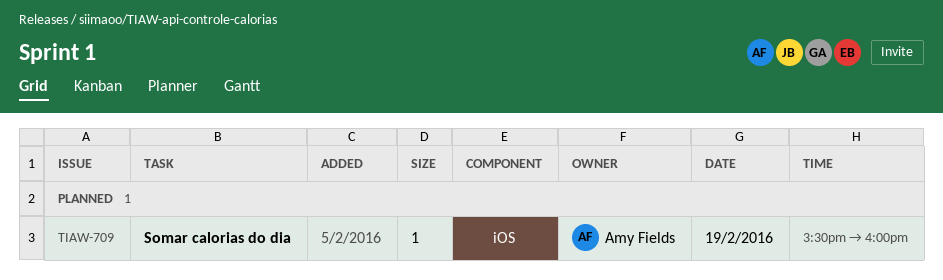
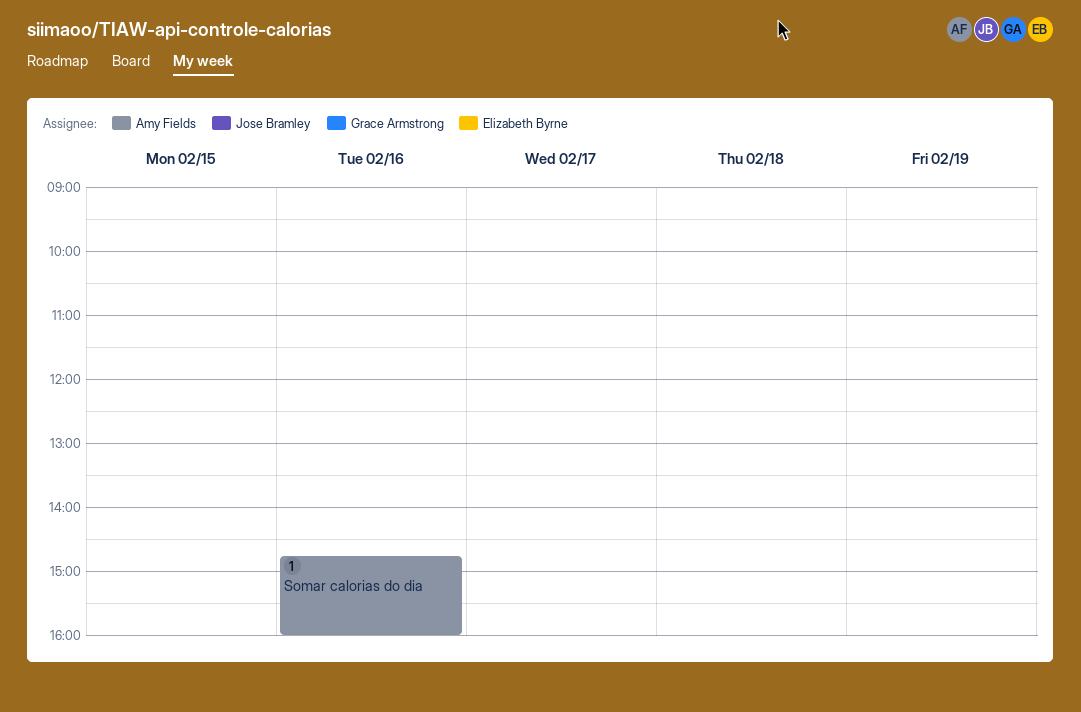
Somar calorias do dia, day: Feb 19 -> Feb 16
Somar calorias do dia, begins: 15:30 -> 14:45

